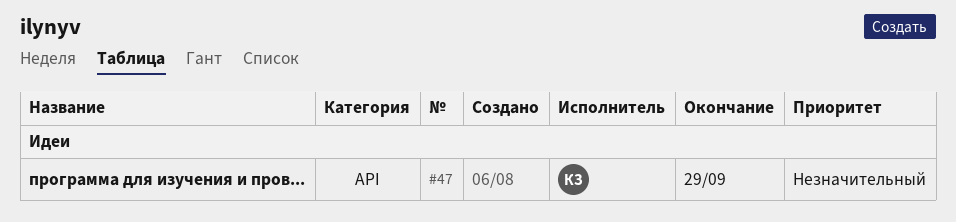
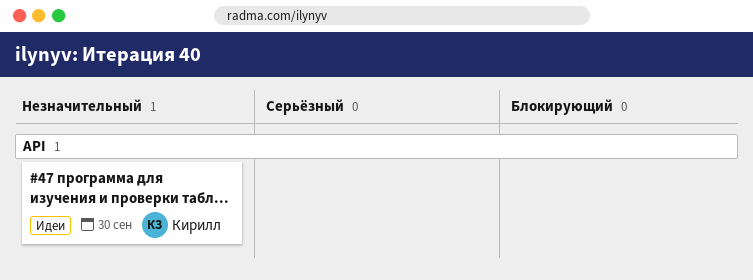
#47, due: Sep 29 -> Sep 30

